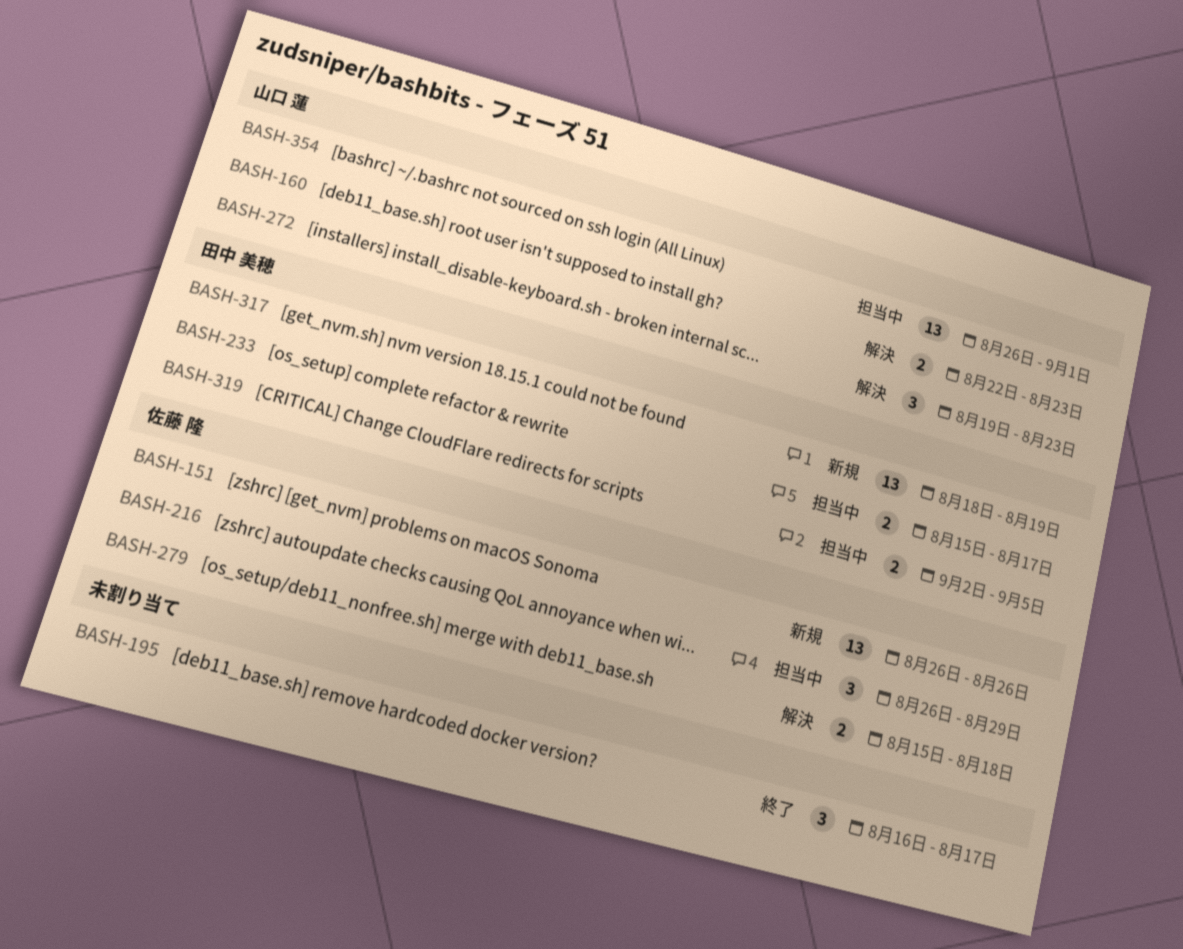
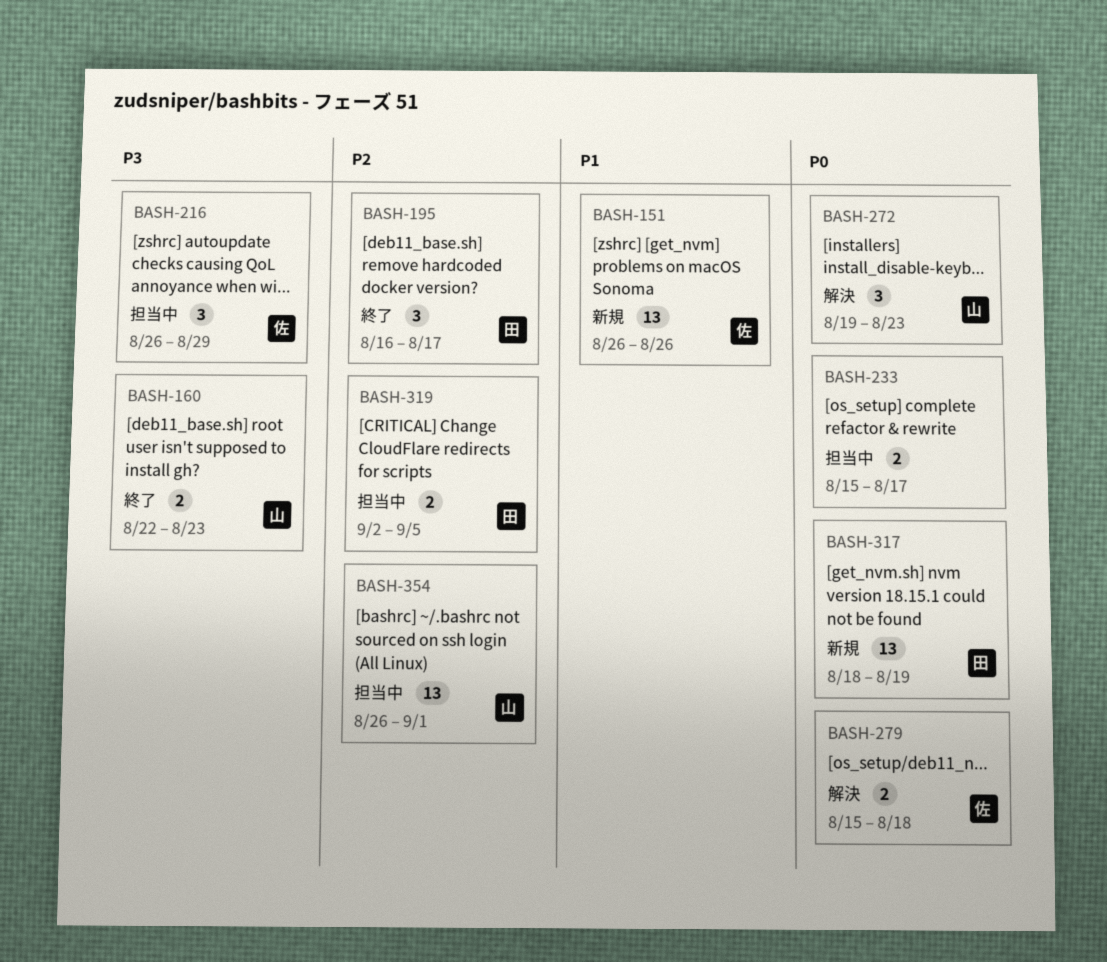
BASH-160, status: 解決 -> 終了
BASH-195, owner: none -> 田中 美穂
BASH-233, owner: 田中 美穂 -> none

